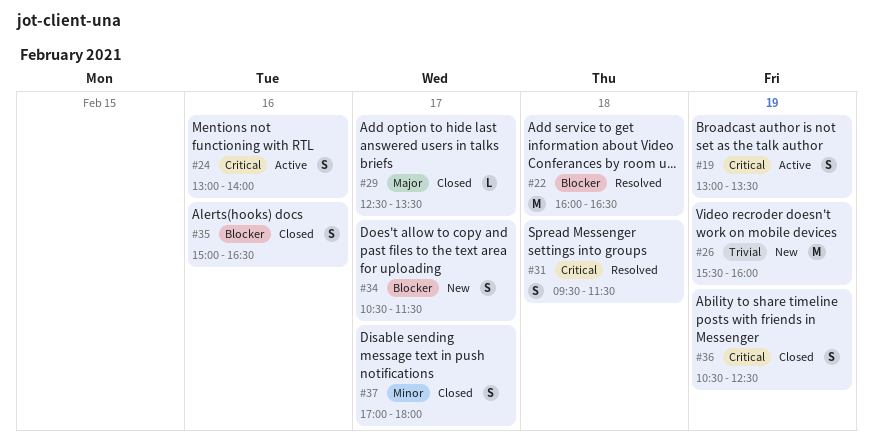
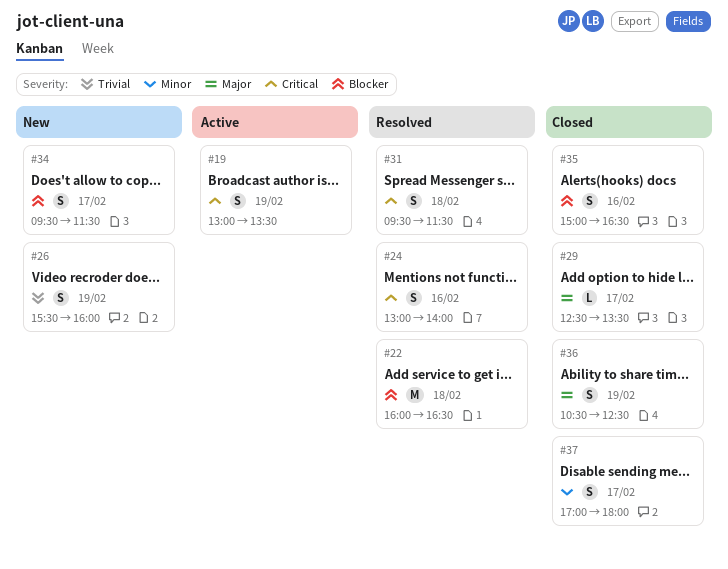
#24, status: Active -> Resolved
#26, estimate: M -> S
#34, begins: 10:30 -> 09:30
#36, priority: Critical -> Major

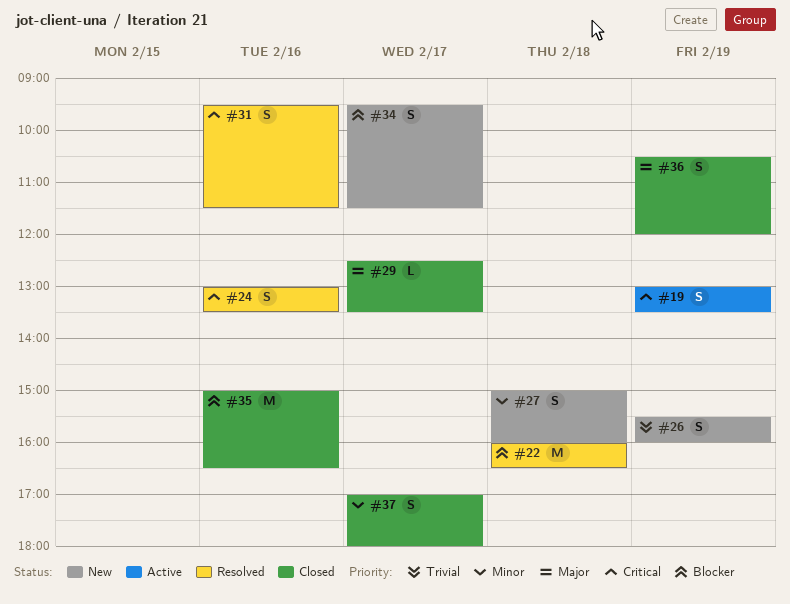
#24, ends: 14:00 -> 13:30
#27: none -> present
#31, day: Feb 18 -> Feb 16
#35, estimate: S -> M
#36, ends: 12:30 -> 12:00

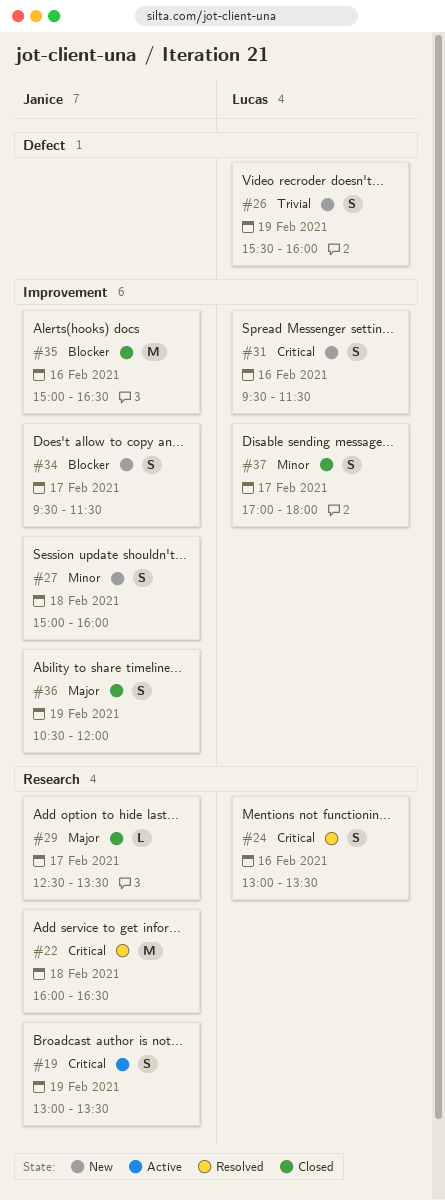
#22, priority: Blocker -> Critical
#31, status: Resolved -> New

